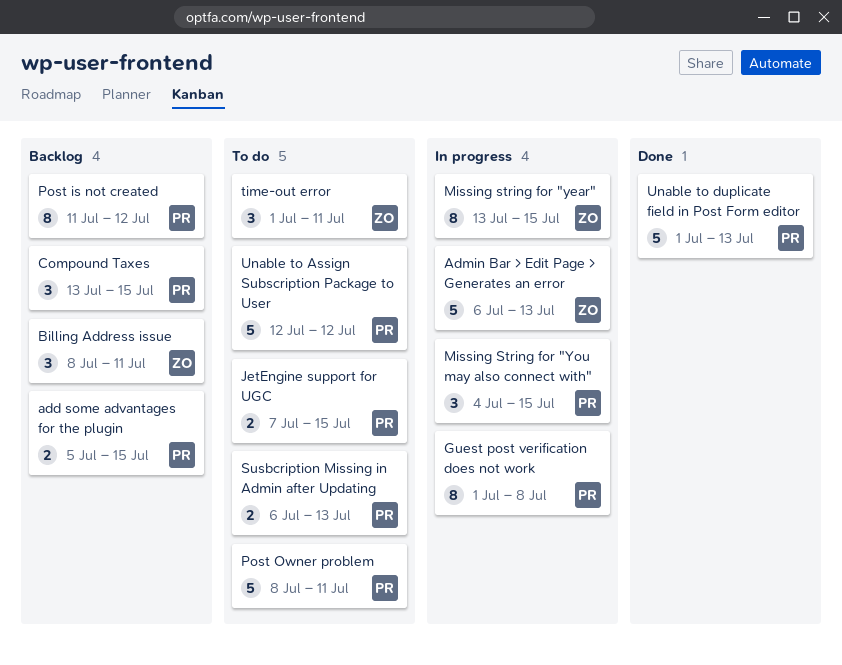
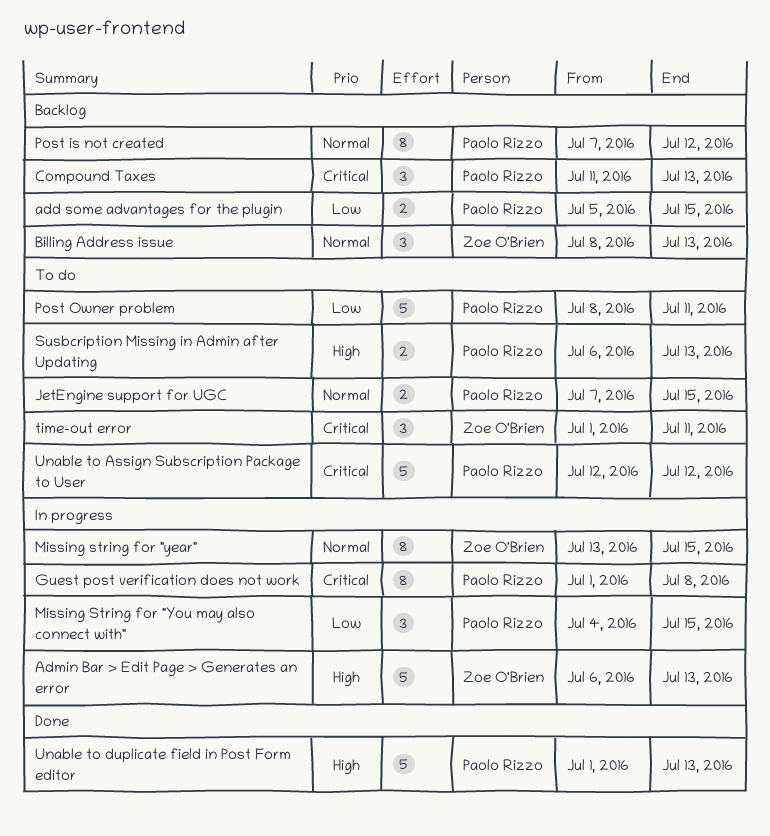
Billing Address issue, due: Jul 11 -> Jul 13
Compound Taxes, start: Jul 13 -> Jul 11
Compound Taxes, due: Jul 15 -> Jul 13
Post is not created, start: Jul 11 -> Jul 7

